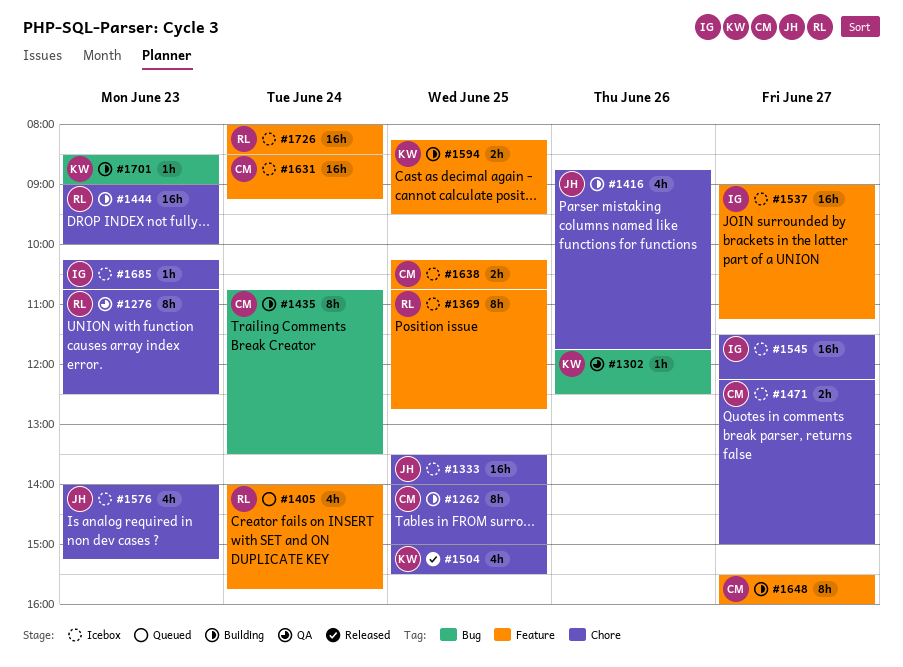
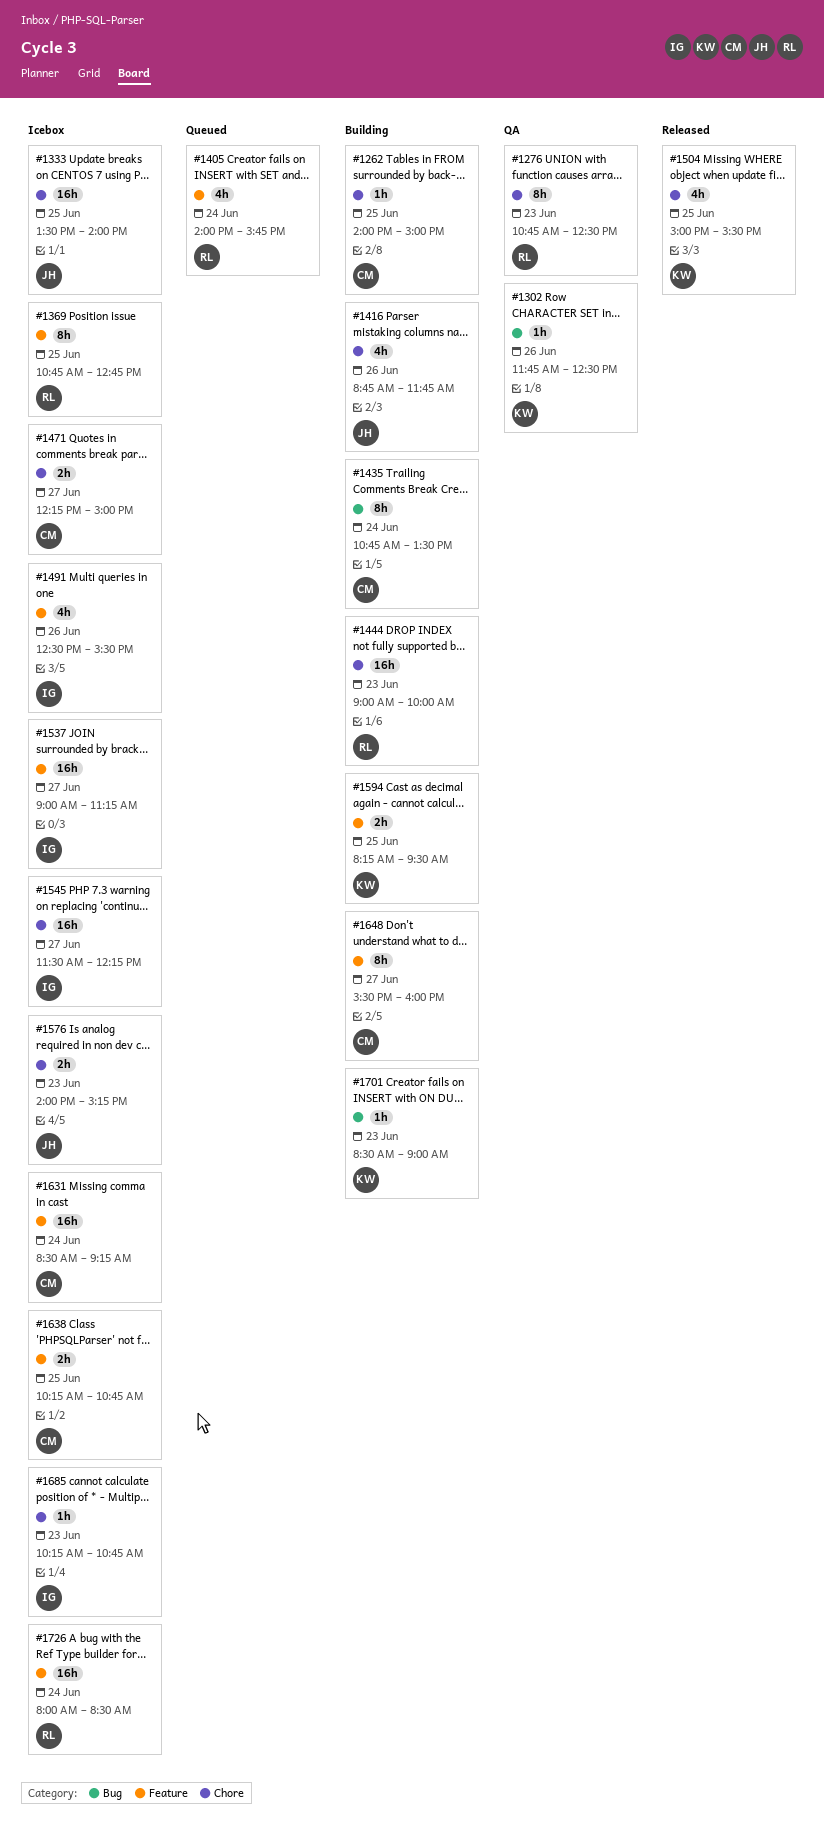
#1262, estimate: 8h -> 1h
#1491: none -> present
#1576, estimate: 4h -> 2h

